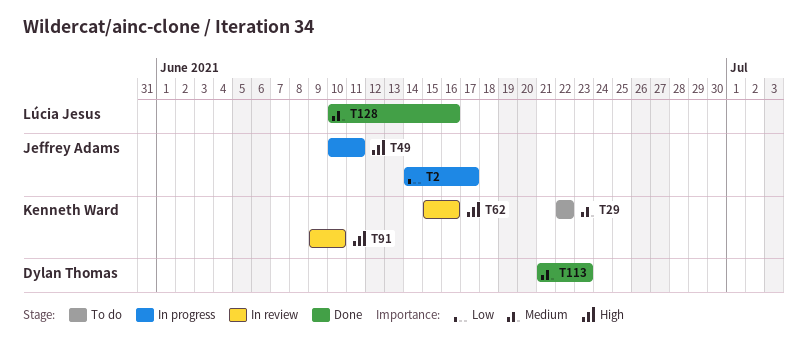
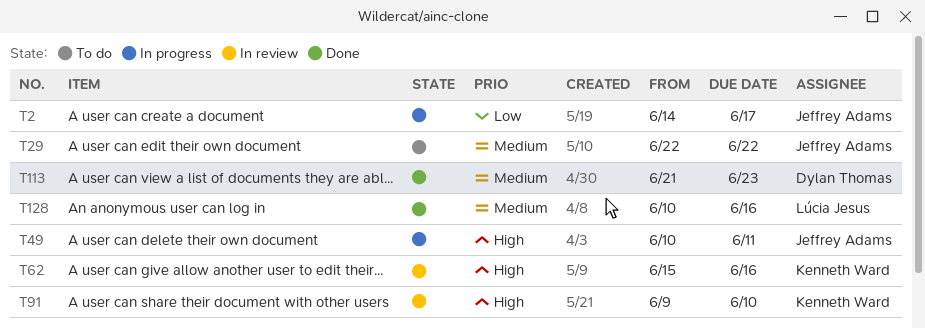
T29, owner: Kenneth Ward -> Jeffrey Adams

